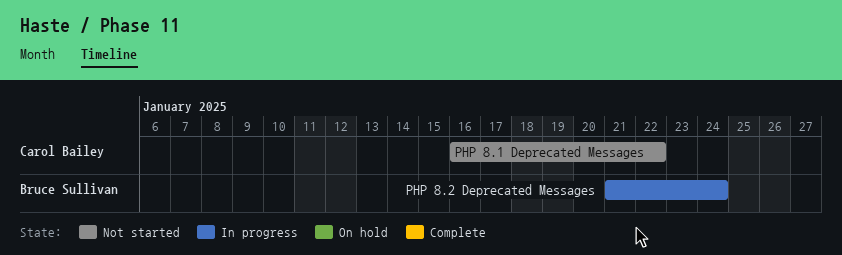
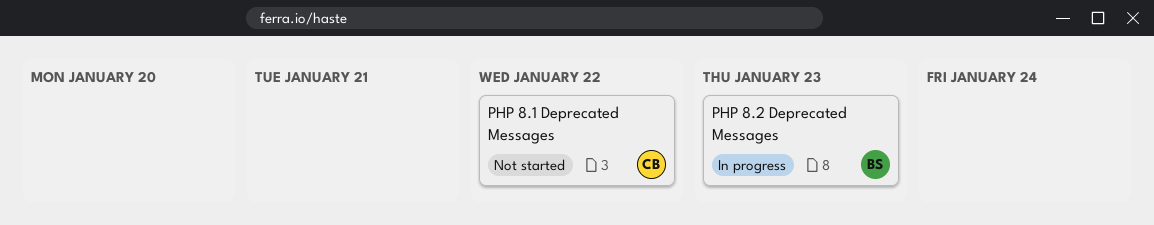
PHP 8.2 Deprecated Messages, due: Jan 24 -> Jan 23

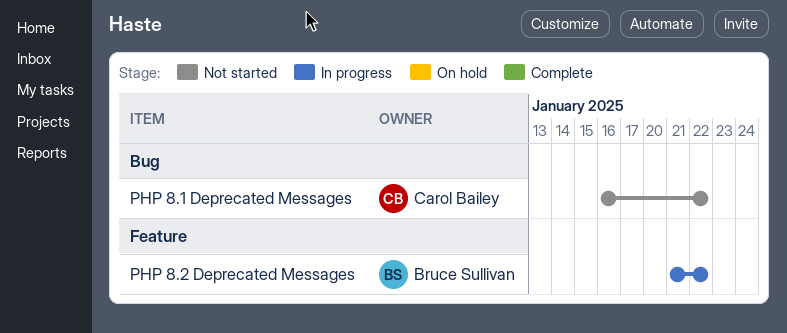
PHP 8.2 Deprecated Messages, due: Jan 23 -> Jan 22

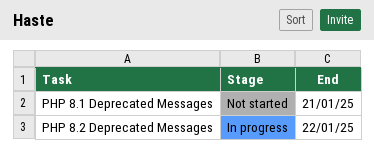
PHP 8.1 Deprecated Messages, due: Jan 22 -> Jan 21

